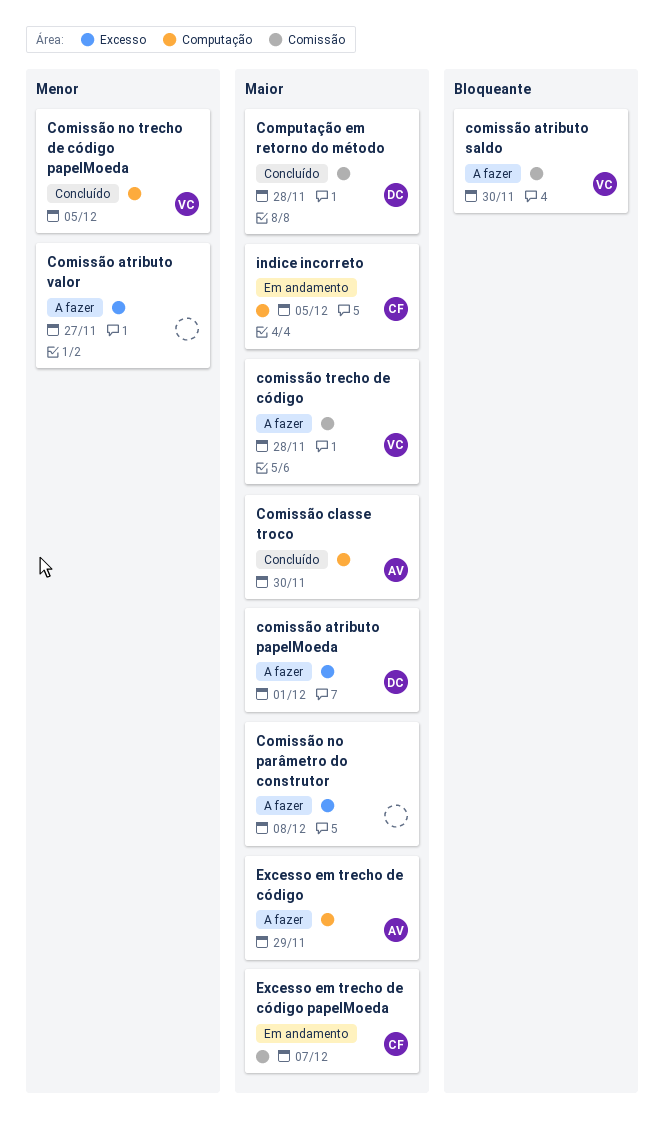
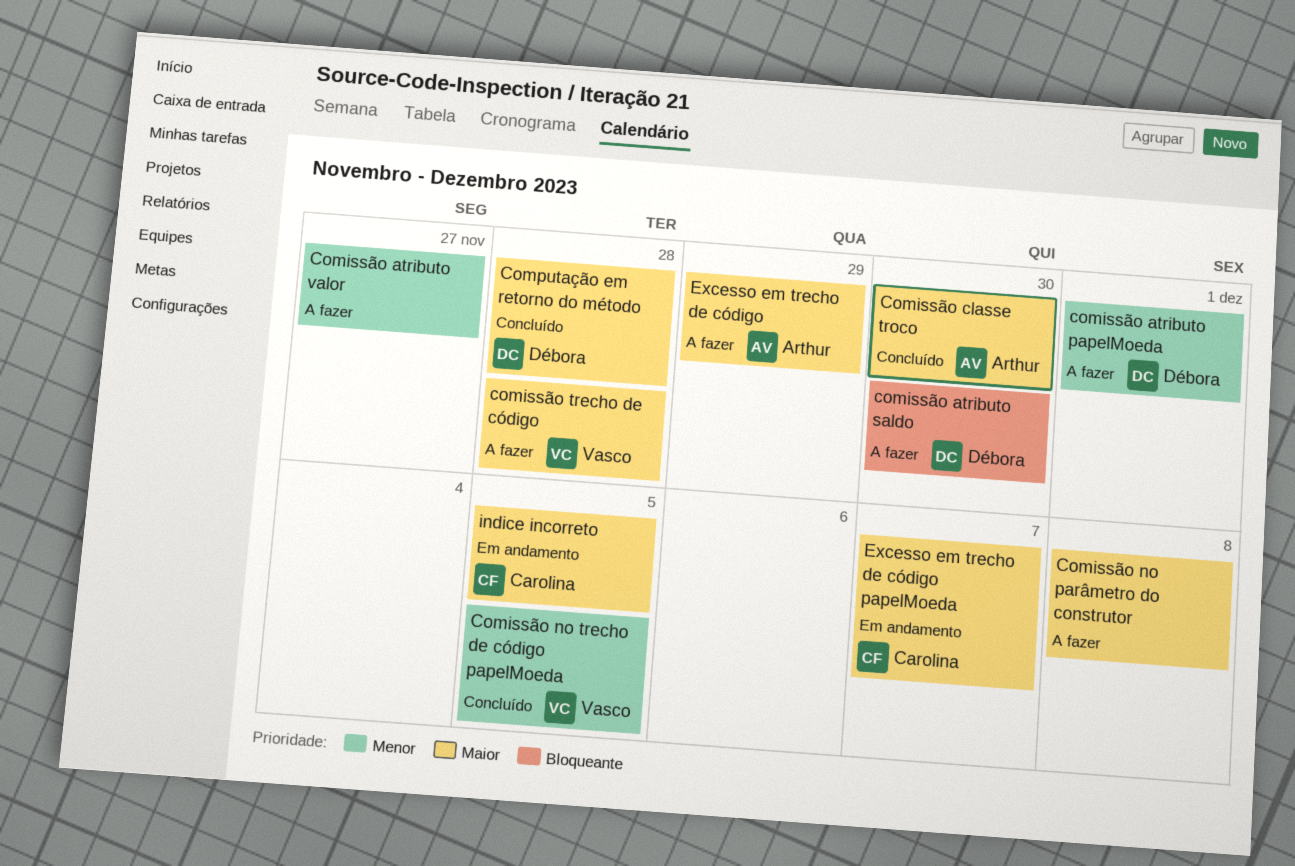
comissão atributo papelMoeda, priority: Maior -> Menor
comissão atributo saldo, owner: Vasco -> Débora

